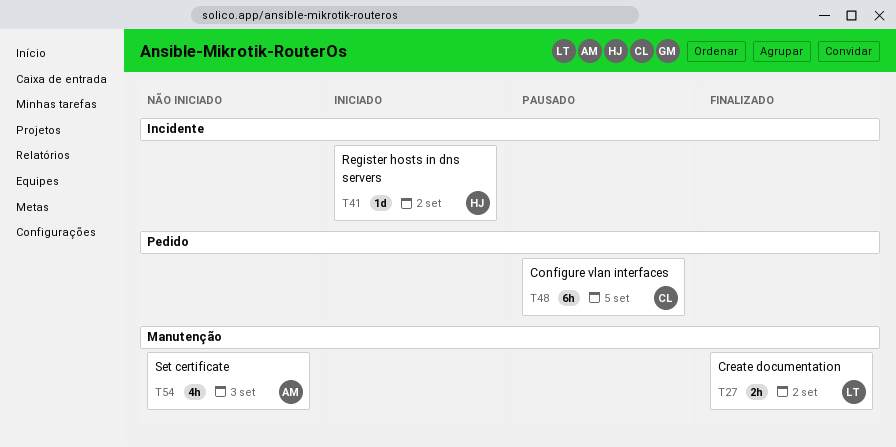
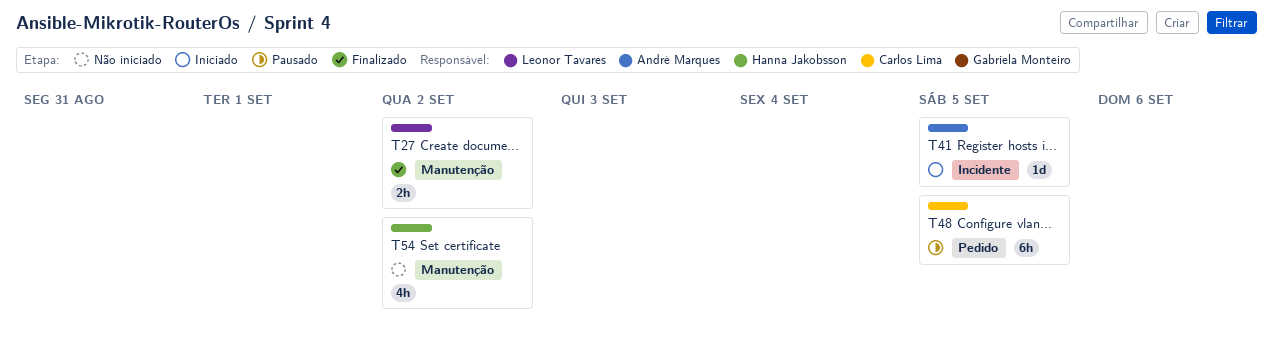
T41, owner: Hanna Jakobsson -> André Marques
T41, due: Sep 2 -> Sep 5
T54, owner: André Marques -> Hanna Jakobsson
T54, due: Sep 3 -> Sep 2

